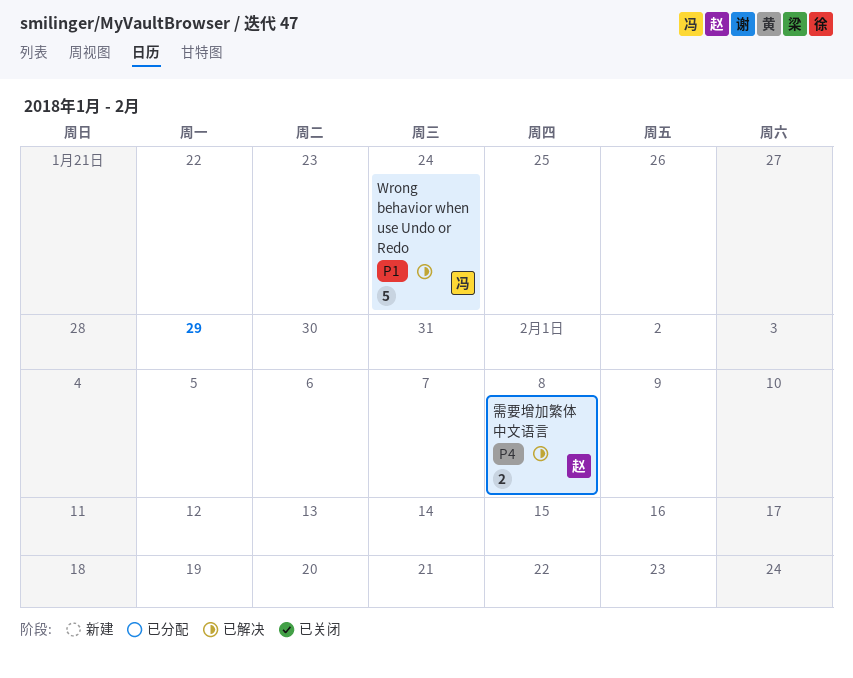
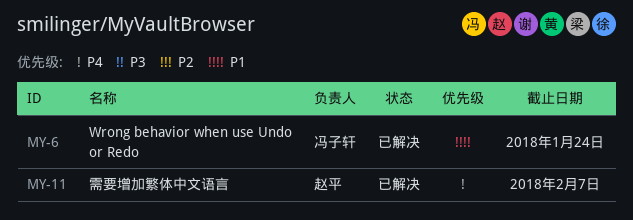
需要增加繁体中文语言, due: Feb 8 -> Feb 7

